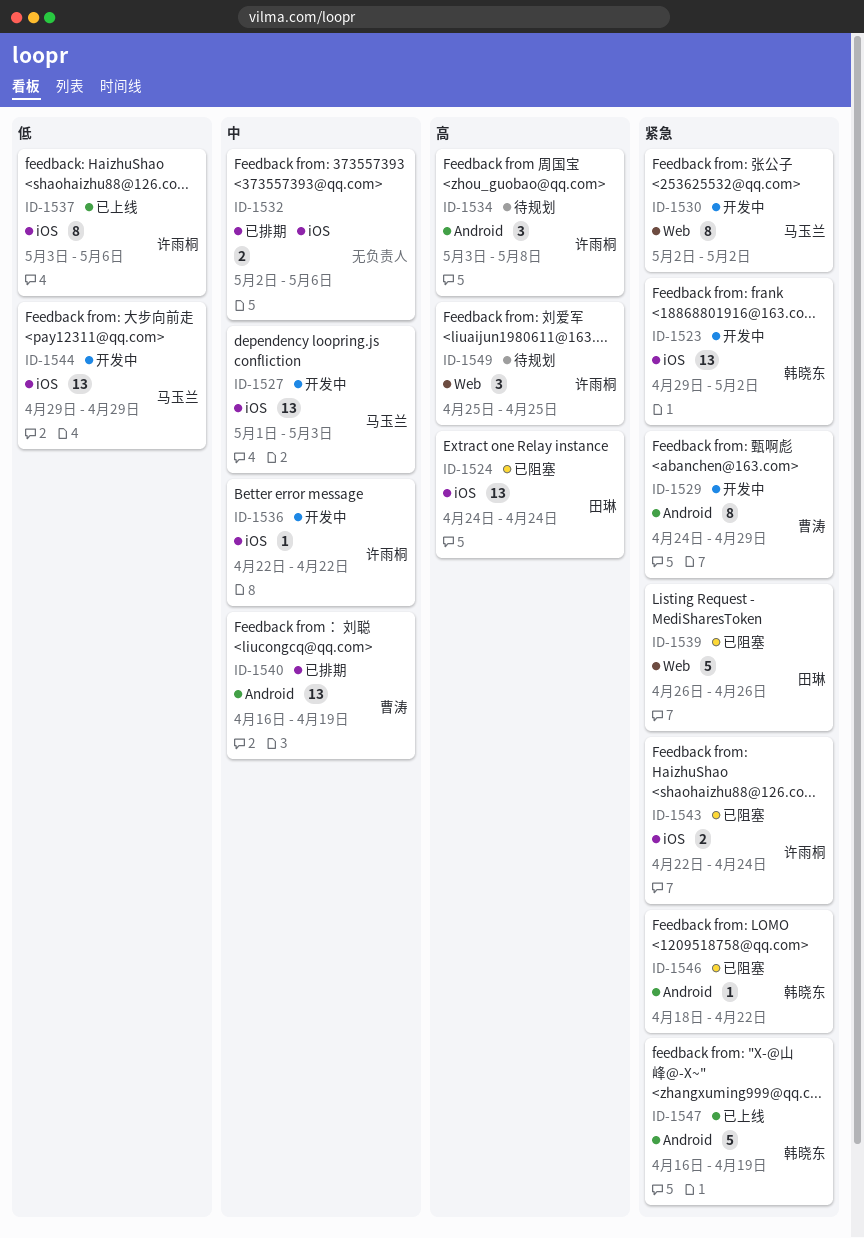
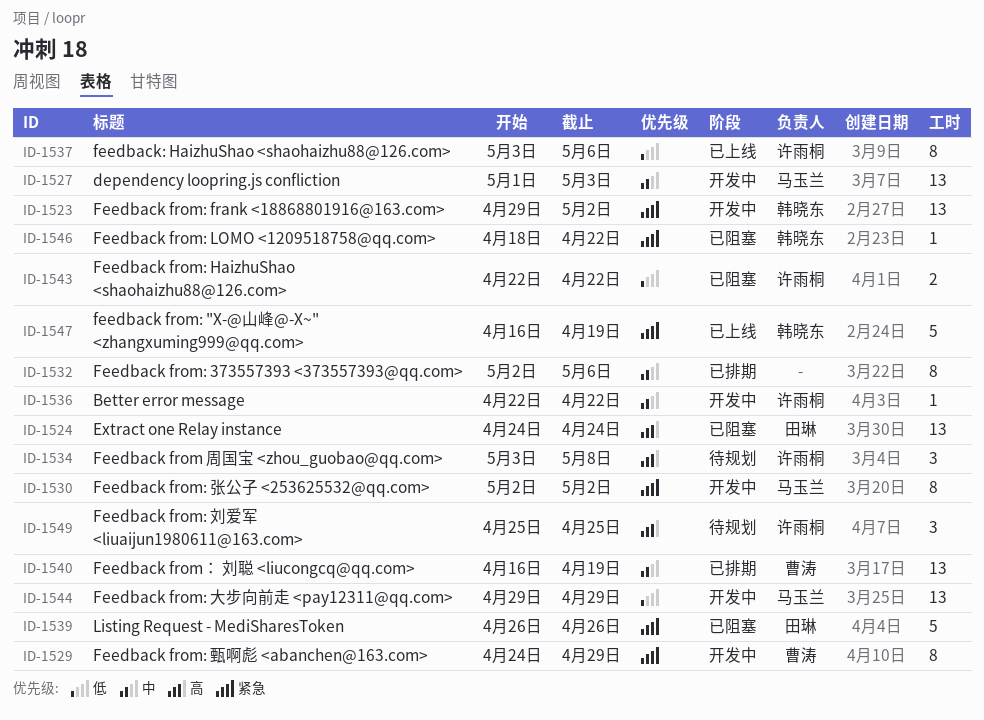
ID-1532, estimate: 2 -> 8
ID-1543, priority: 紧急 -> 低
ID-1543, due: Apr 24 -> Apr 22

